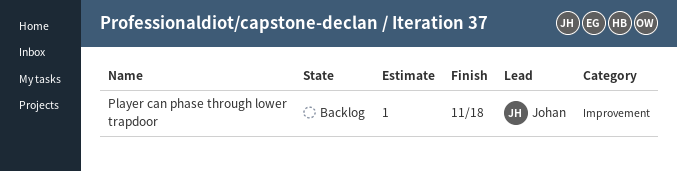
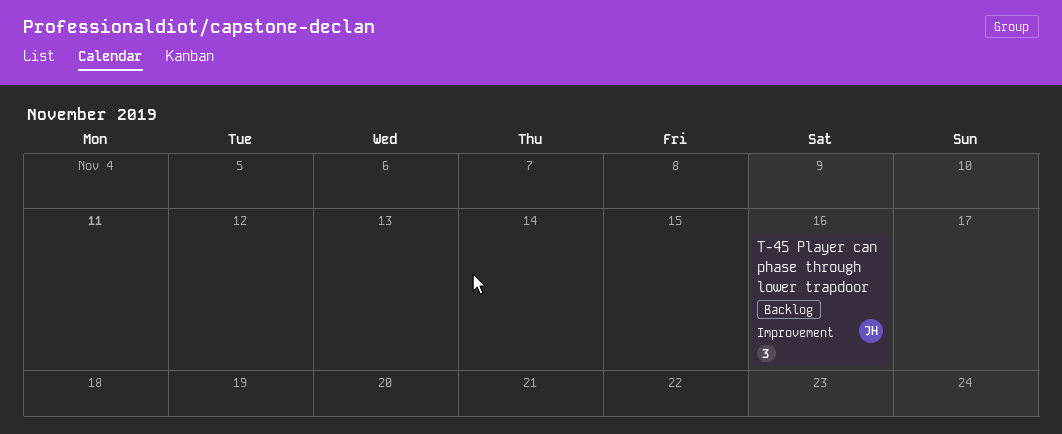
Player can phase through lower trapdoor, estimate: 1 -> 3
Player can phase through lower trapdoor, due: Nov 18 -> Nov 16

